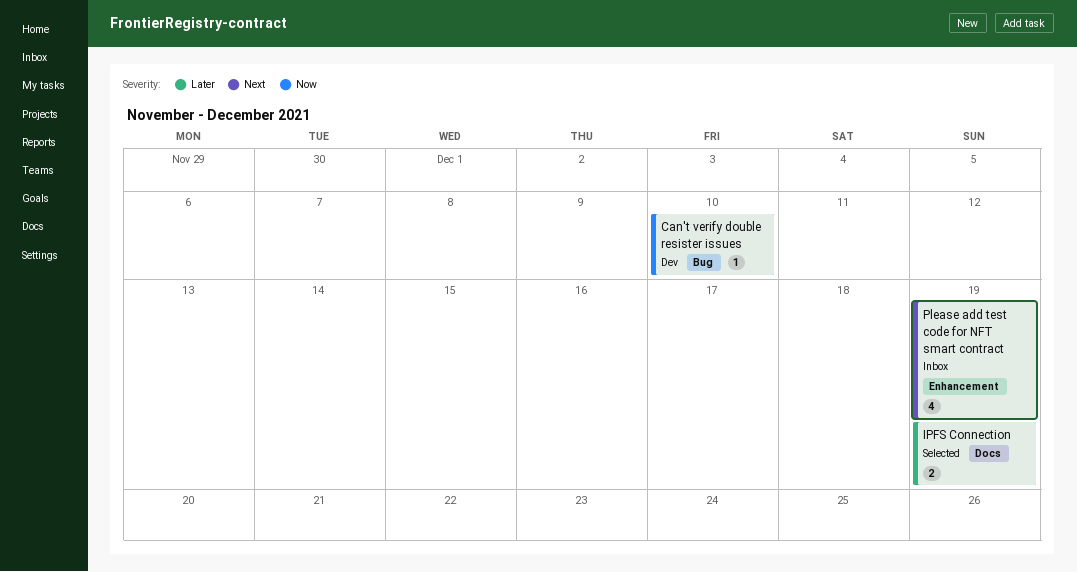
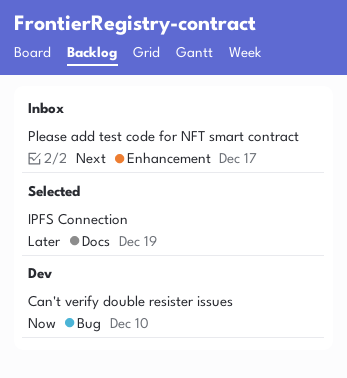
Please add test code for NFT smart contract, due: Dec 19 -> Dec 17

